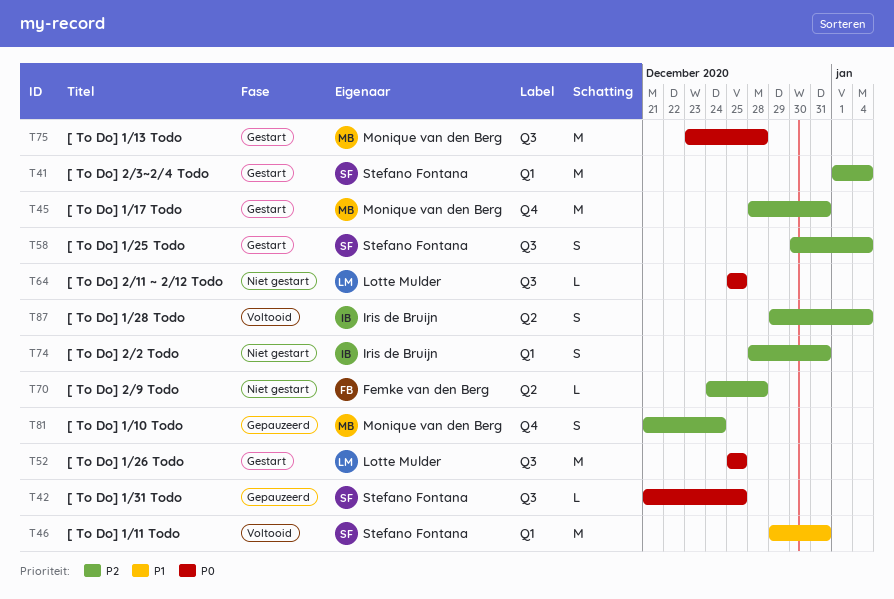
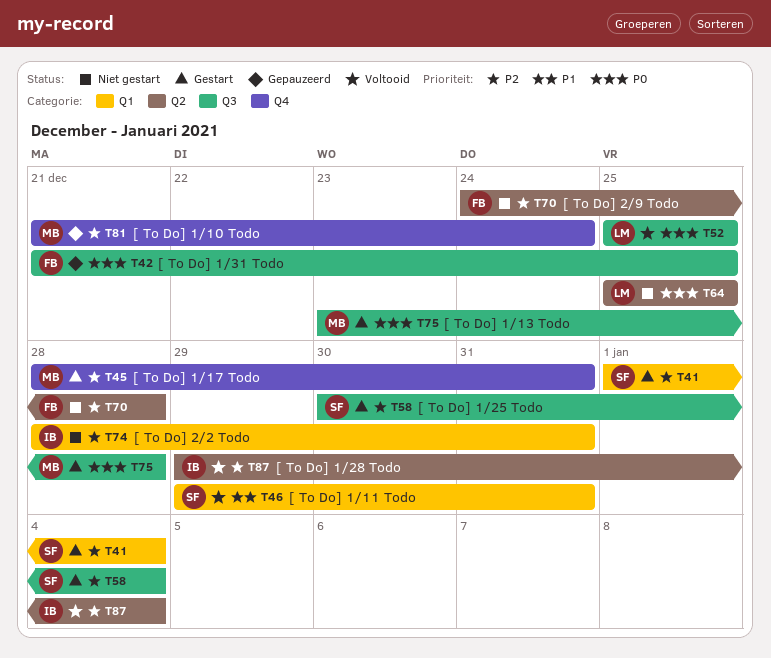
T42, owner: Stefano Fontana -> Femke van den Berg
T52, status: Gestart -> Voltooid
T64, label: Q3 -> Q2

